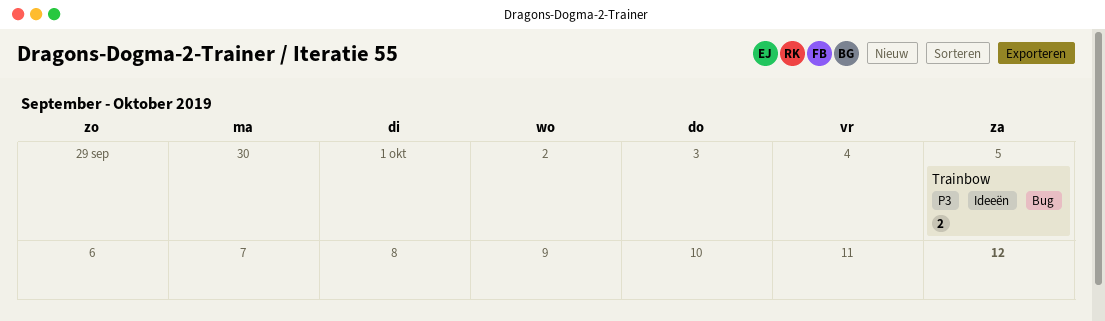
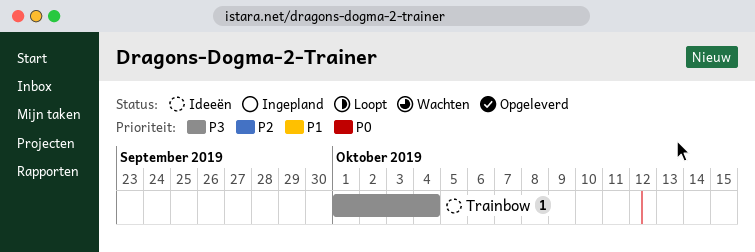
Trainbow, estimate: 2 -> 1
Trainbow, due: Oct 5 -> Oct 4

